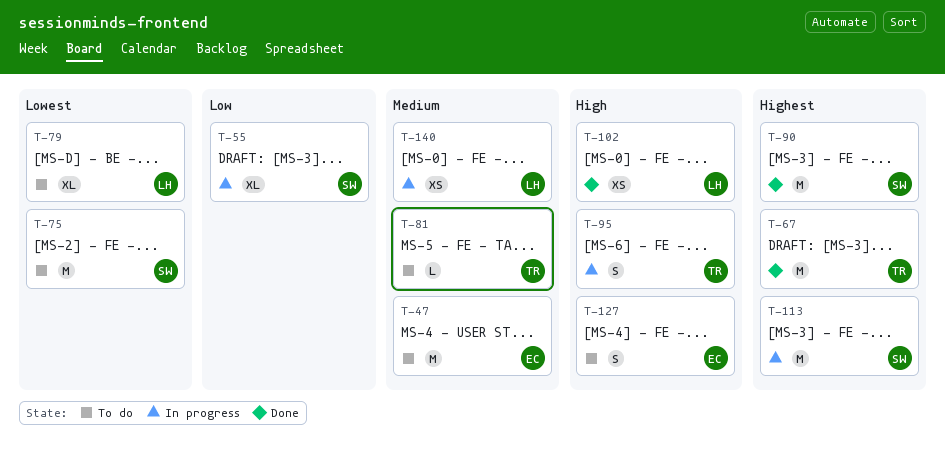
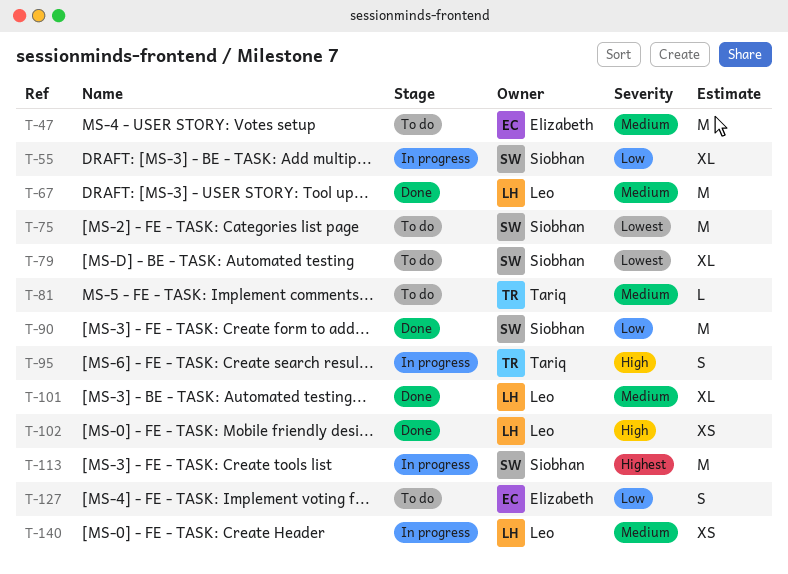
T-67, owner: Tariq -> Leo
T-67, priority: Highest -> Medium
T-79, owner: Leo -> Siobhan
T-90, priority: Highest -> Low
T-101: none -> present
T-127, priority: High -> Low

